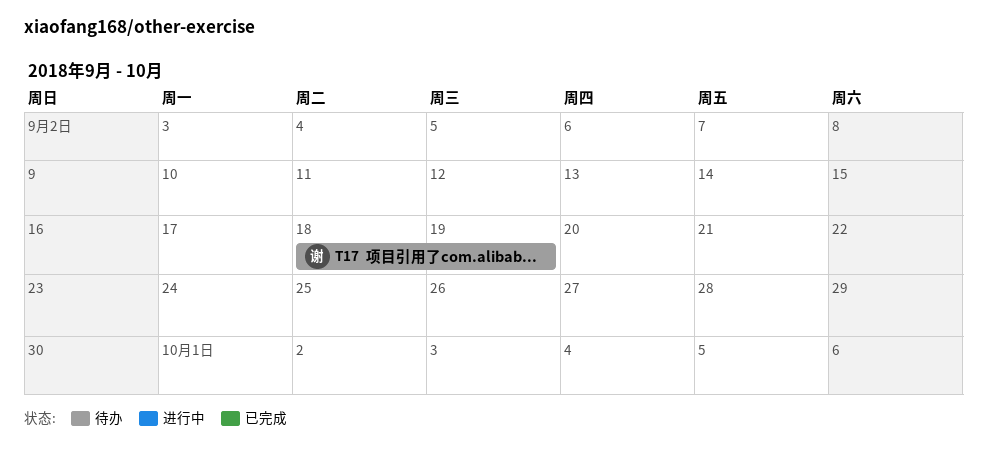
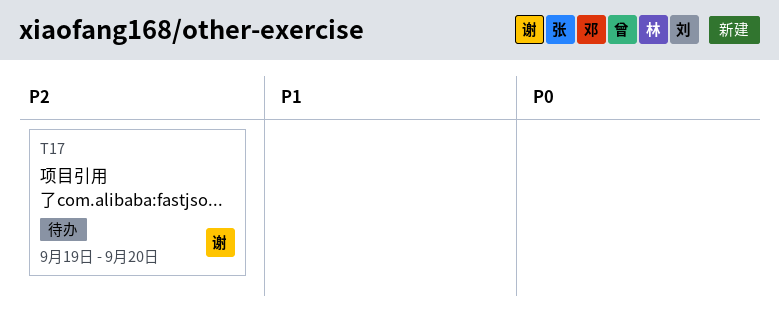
T17, start: Sep 18 -> Sep 19
T17, due: Sep 19 -> Sep 20

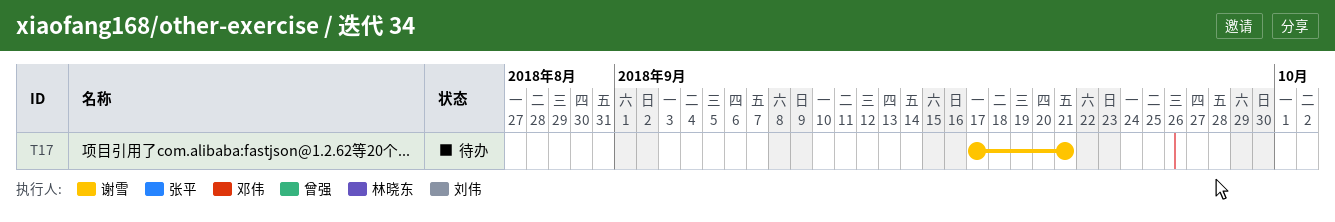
T17, start: Sep 19 -> Sep 17
T17, due: Sep 20 -> Sep 21

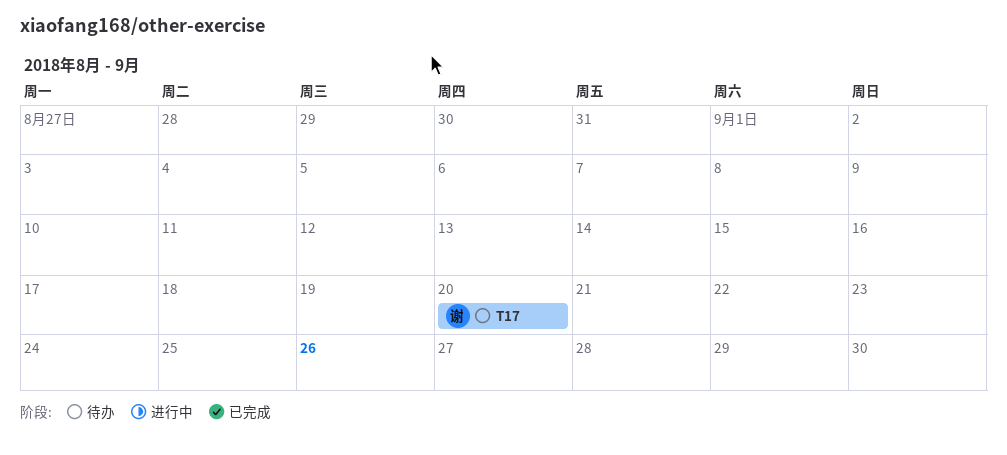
T17, start: Sep 17 -> Sep 20
T17, due: Sep 21 -> Sep 20

